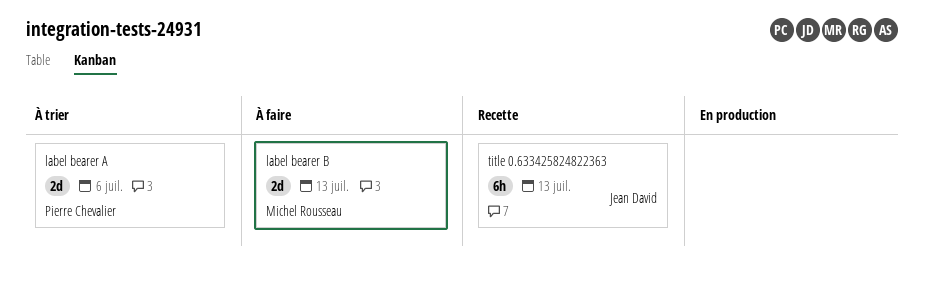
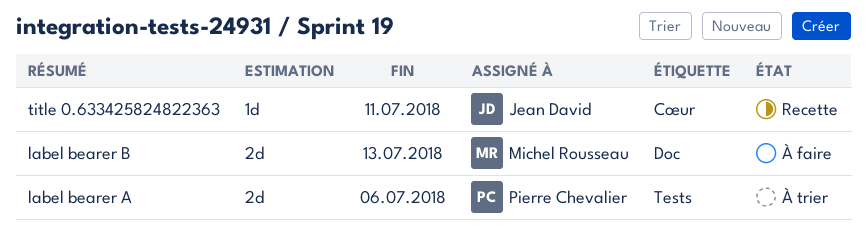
title 0.633425824822363, estimate: 6h -> 1d
title 0.633425824822363, due: Jul 13 -> Jul 11

